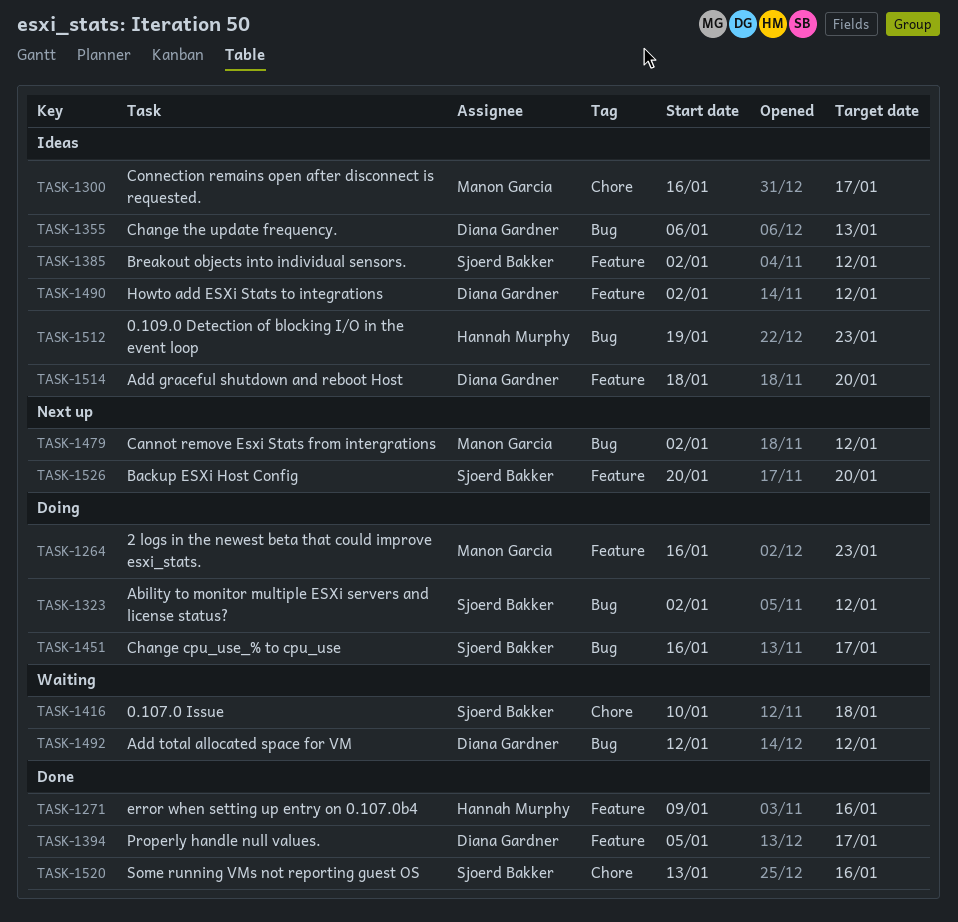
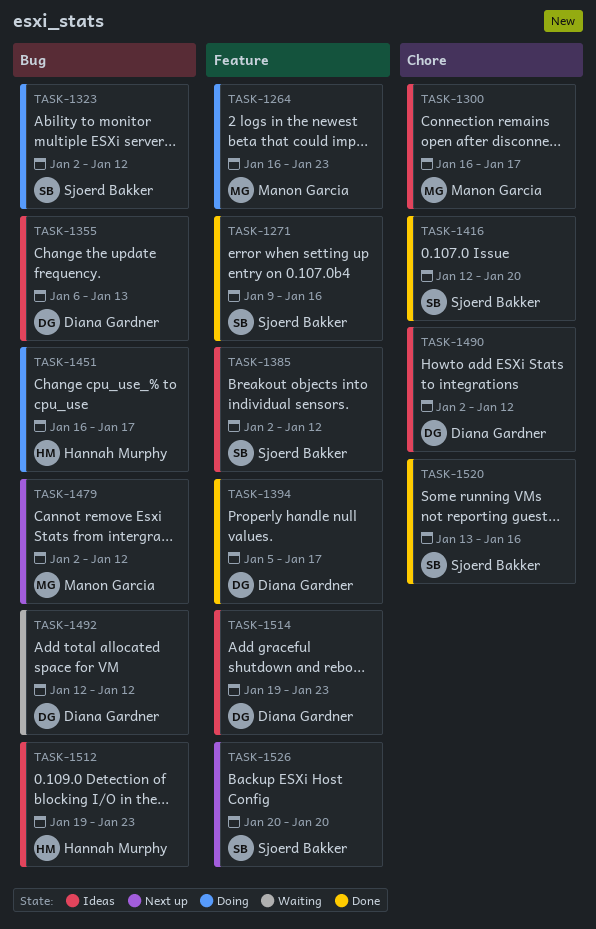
TASK-1271, owner: Hannah Murphy -> Sjoerd Bakker
TASK-1416, status: Waiting -> Done
TASK-1416, start: Jan 10 -> Jan 12
TASK-1416, due: Jan 18 -> Jan 20
TASK-1451, owner: Sjoerd Bakker -> Hannah Murphy
TASK-1490, label: Feature -> Chore
TASK-1514, start: Jan 18 -> Jan 19
TASK-1514, due: Jan 20 -> Jan 23

